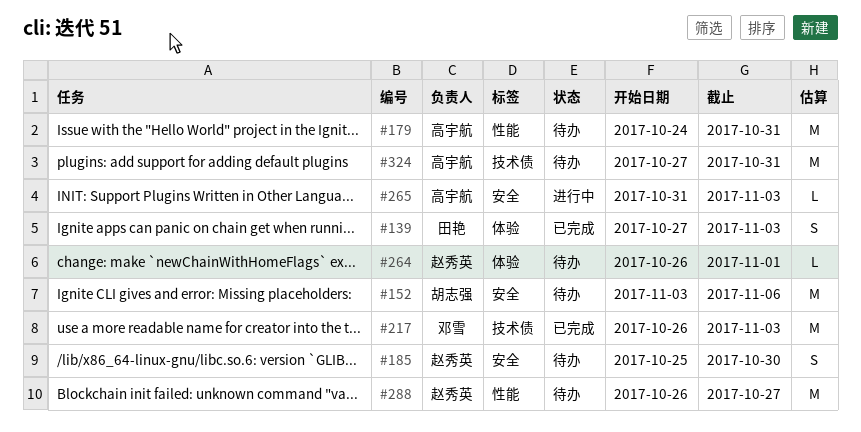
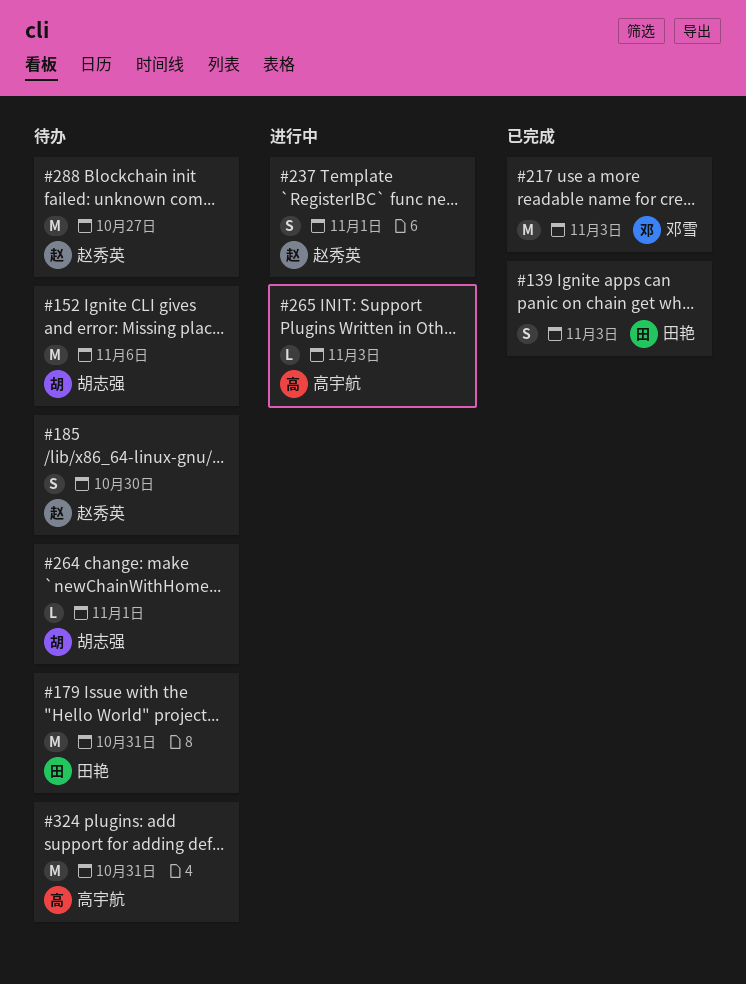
#179, owner: 高宇航 -> 田艳
#237: none -> present
#264, owner: 赵秀英 -> 胡志强

